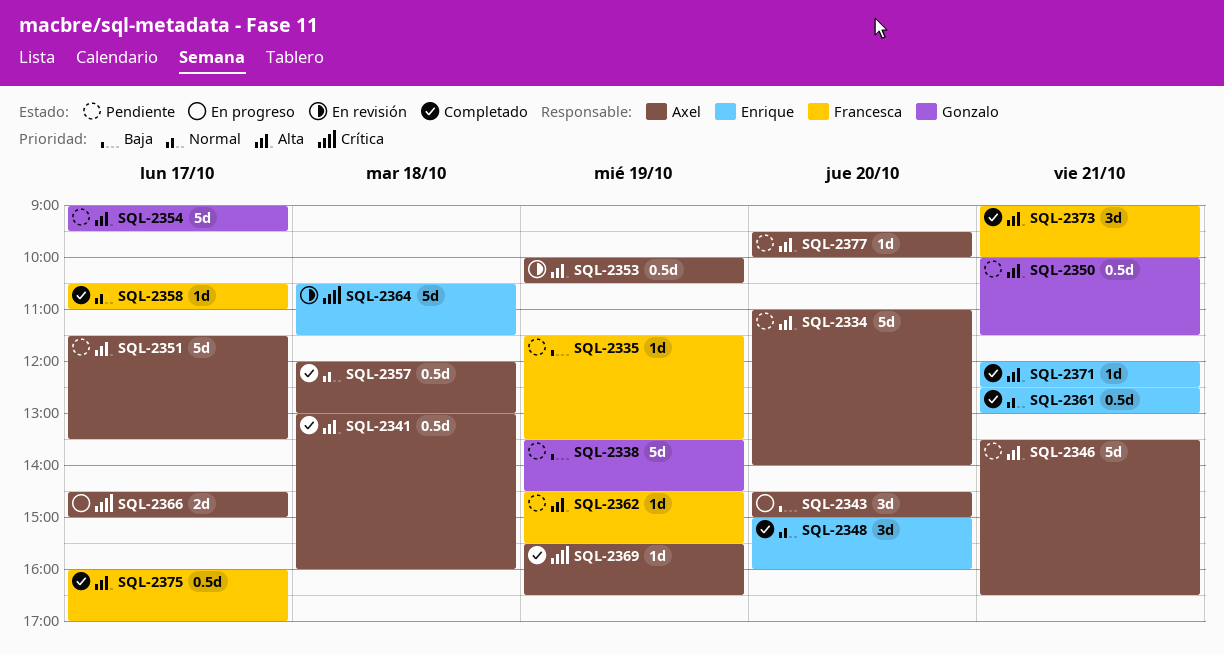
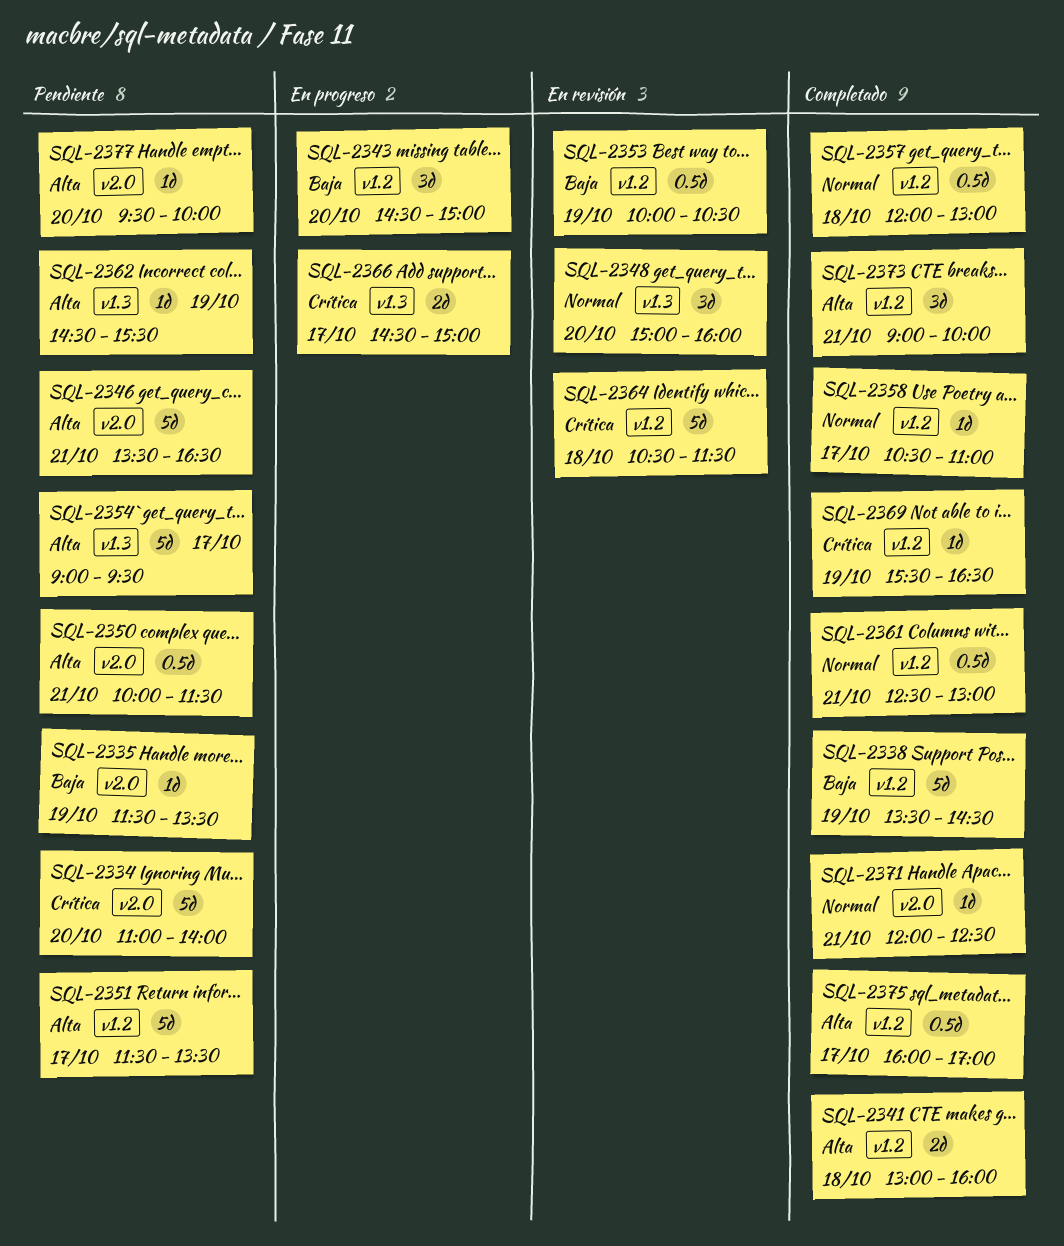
SQL-2334, priority: Alta -> Crítica
SQL-2338, status: Pendiente -> Completado
SQL-2341, estimate: 0.5d -> 2d
SQL-2348, status: Completado -> En revisión
SQL-2353, priority: Alta -> Baja
SQL-2371, priority: Alta -> Normal

